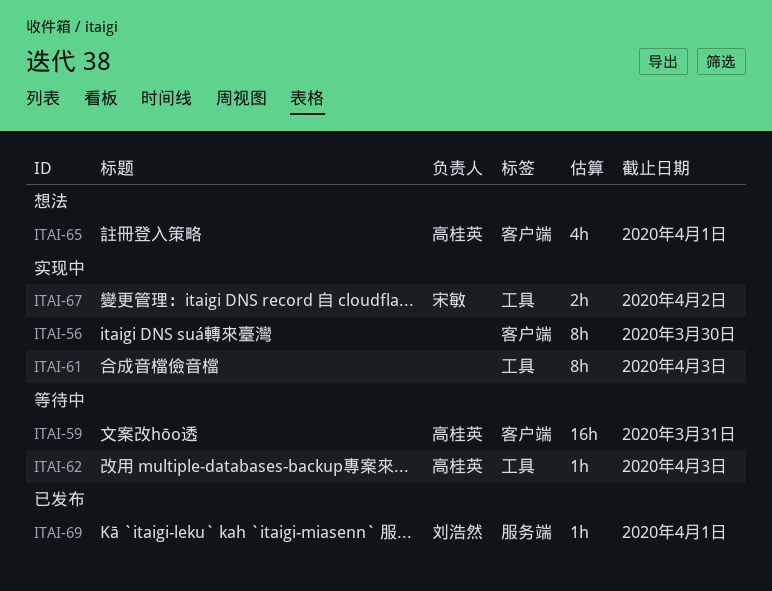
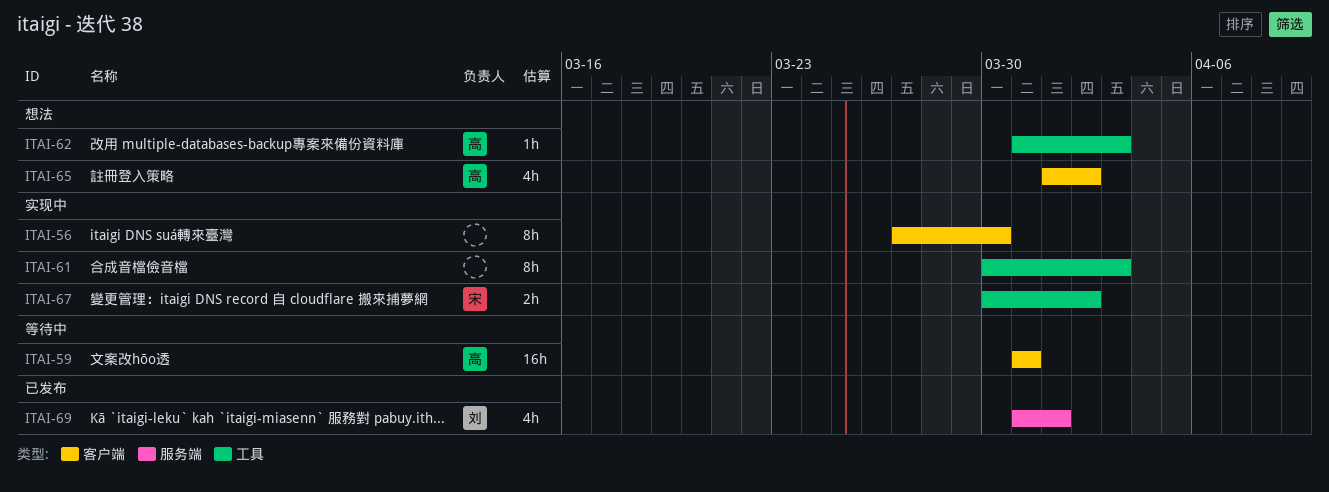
ITAI-62, status: 等待中 -> 想法
ITAI-65, due: Apr 1 -> Apr 2
ITAI-69, estimate: 1h -> 4h

